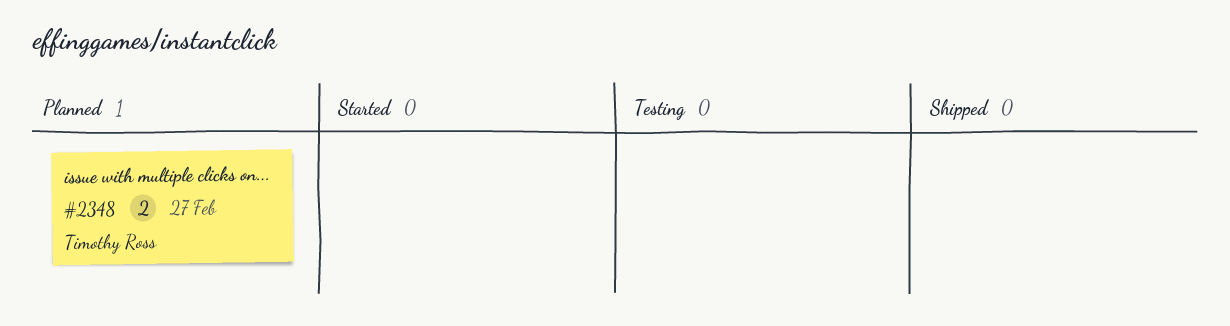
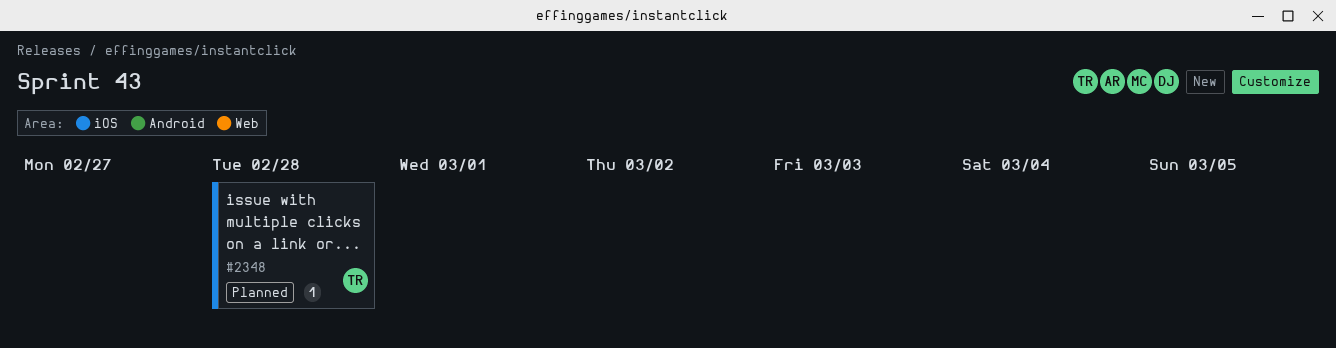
#2348, estimate: 2 -> 1
#2348, due: Feb 27 -> Feb 28

